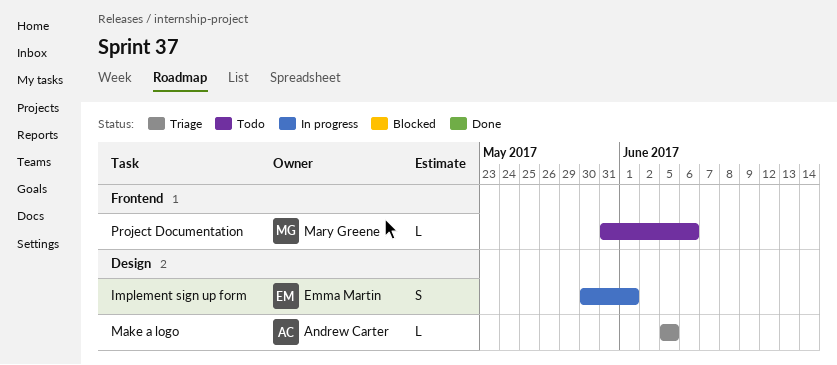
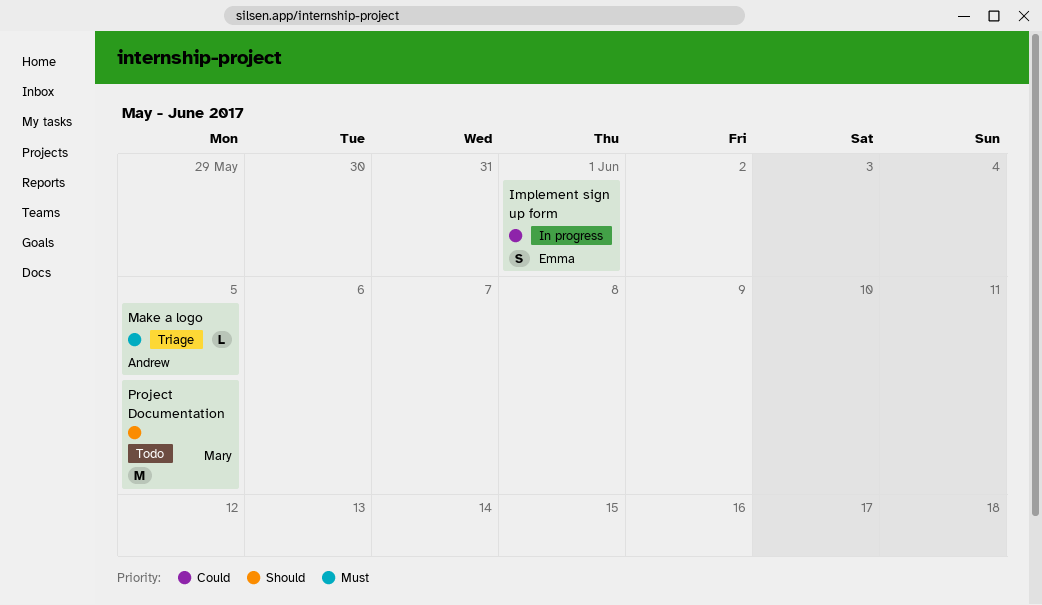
Project Documentation, estimate: L -> M
Project Documentation, due: Jun 6 -> Jun 5

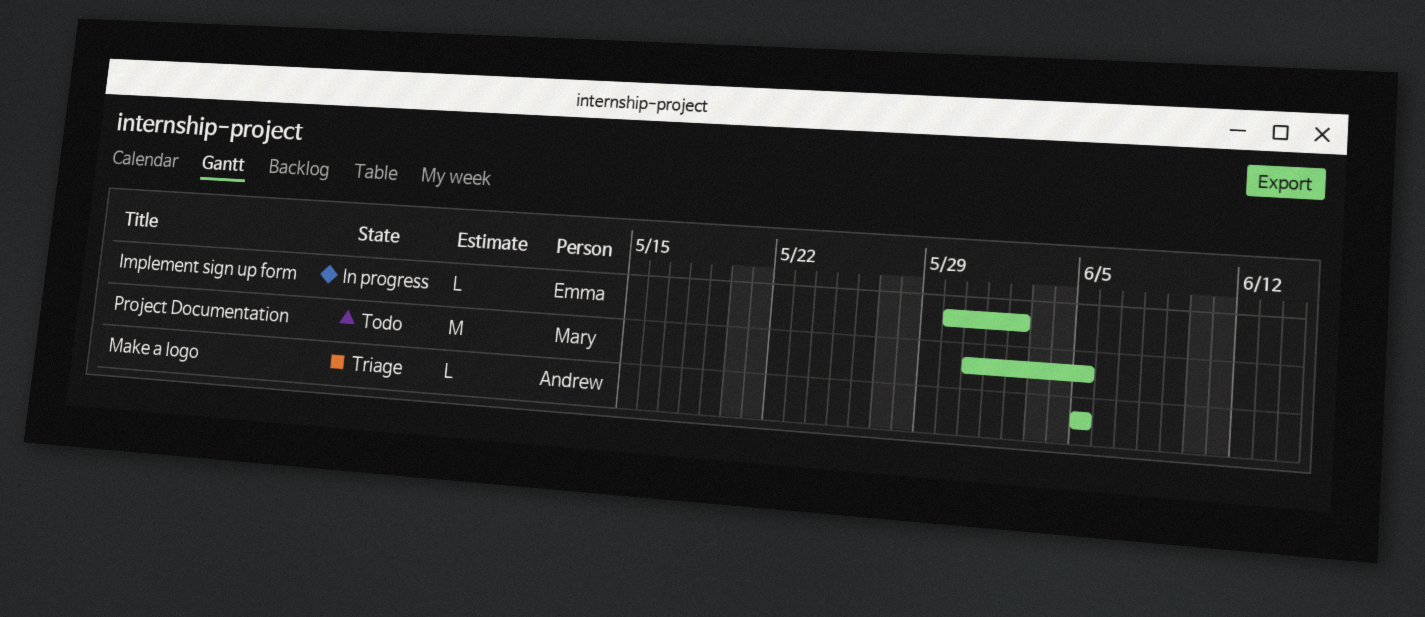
Implement sign up form, estimate: S -> L
Implement sign up form, due: Jun 1 -> Jun 2

